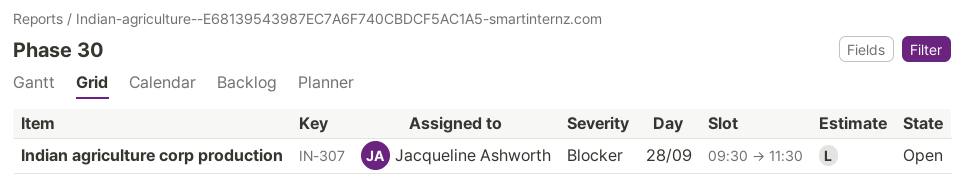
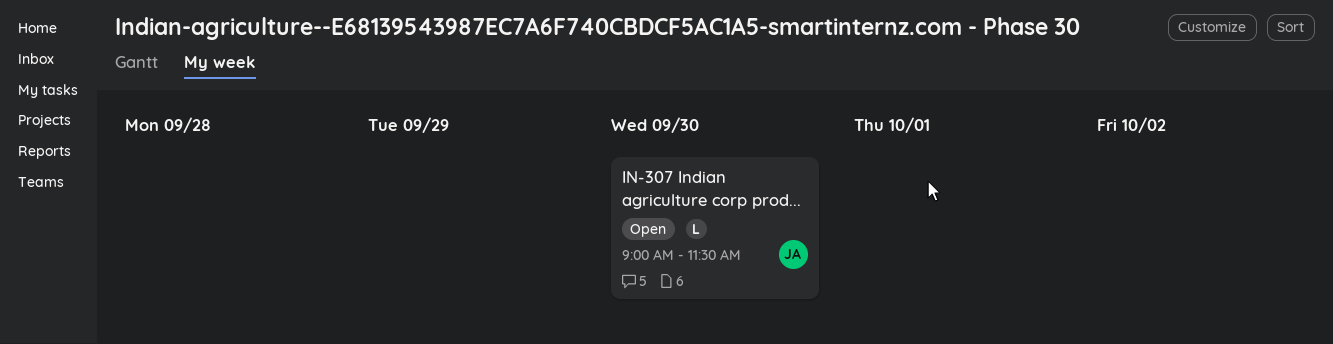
IN-307, day: Sep 28 -> Sep 30
IN-307, begins: 09:30 -> 09:00

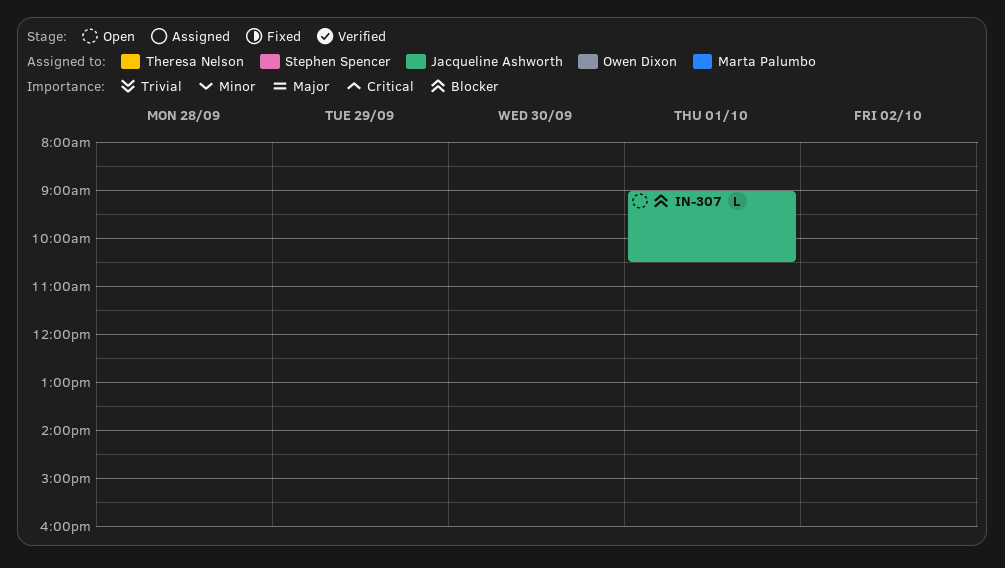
IN-307, day: Sep 30 -> Oct 1
IN-307, ends: 11:30 -> 10:30

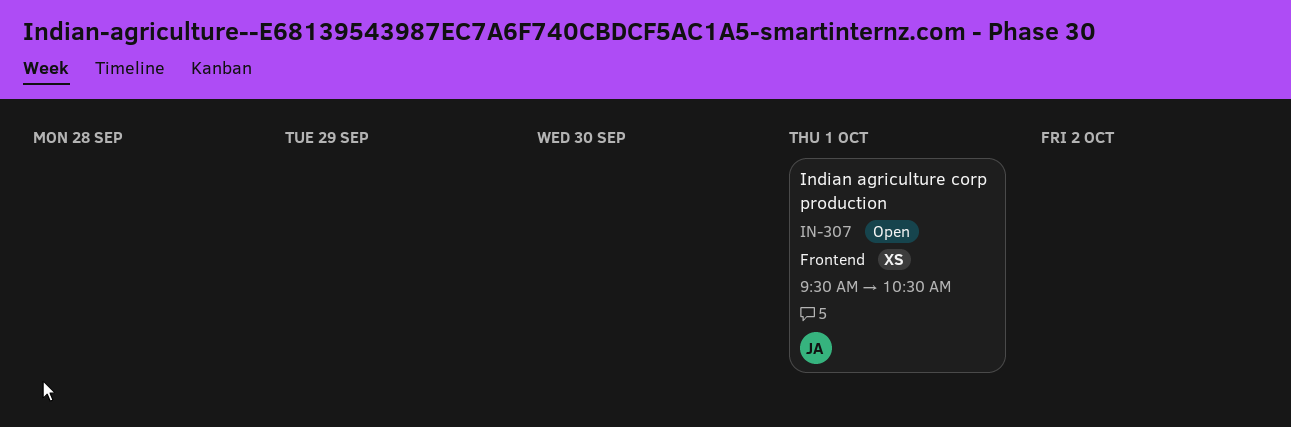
IN-307, estimate: L -> XS
IN-307, begins: 09:00 -> 09:30

